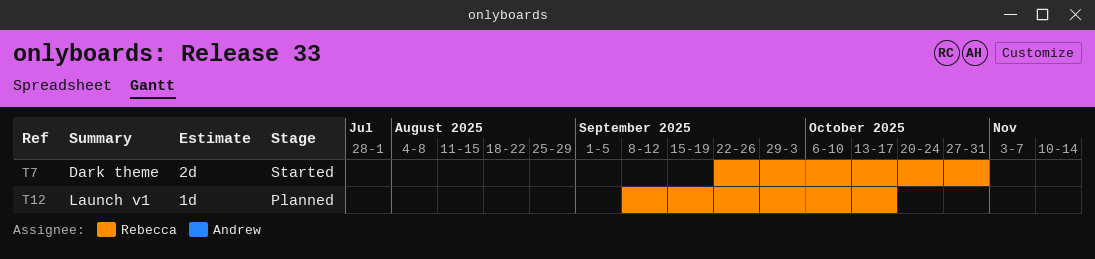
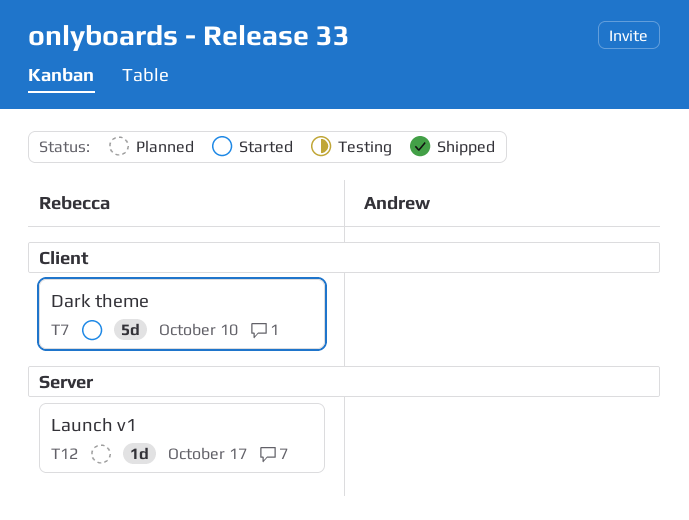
T7, estimate: 2d -> 5d
T7, due: Oct 31 -> Oct 10

